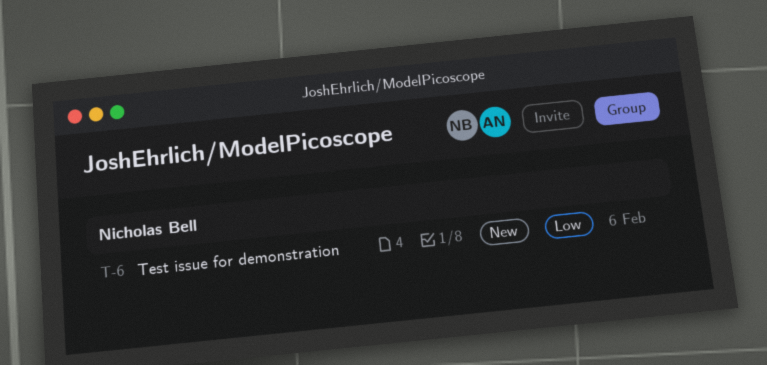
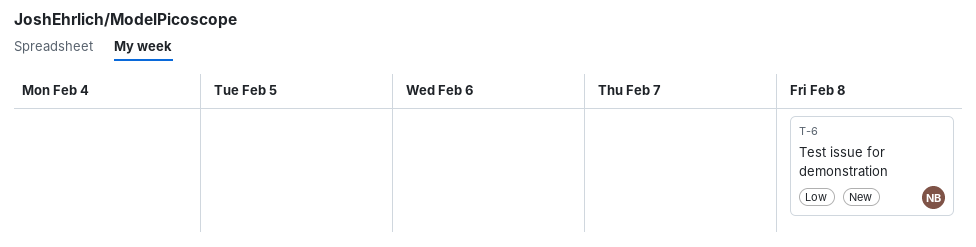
T-6, due: Feb 6 -> Feb 8

